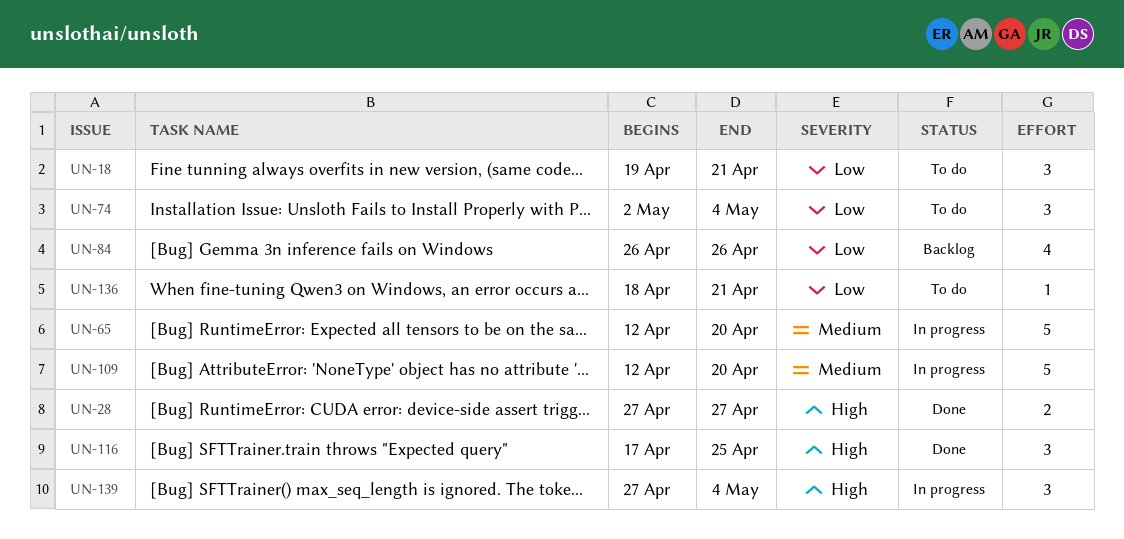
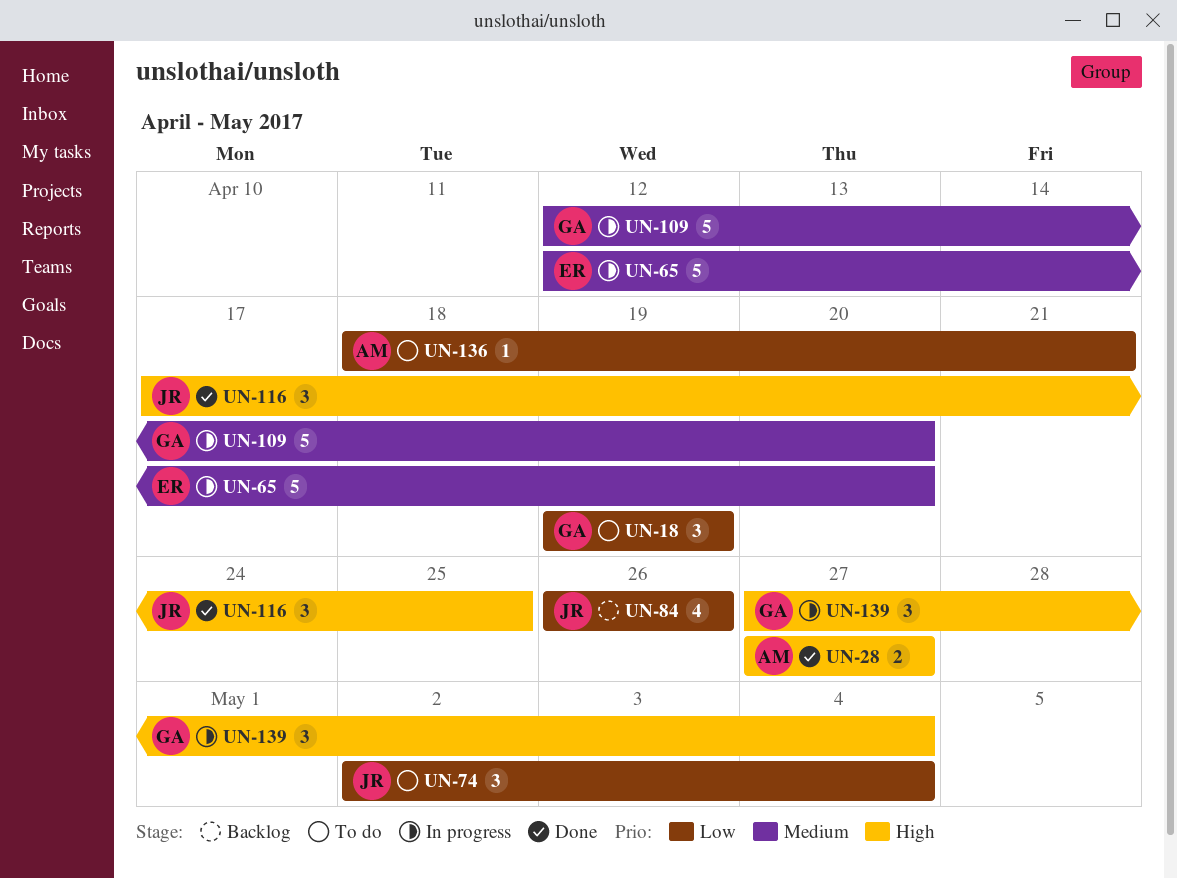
UN-18, due: Apr 21 -> Apr 19

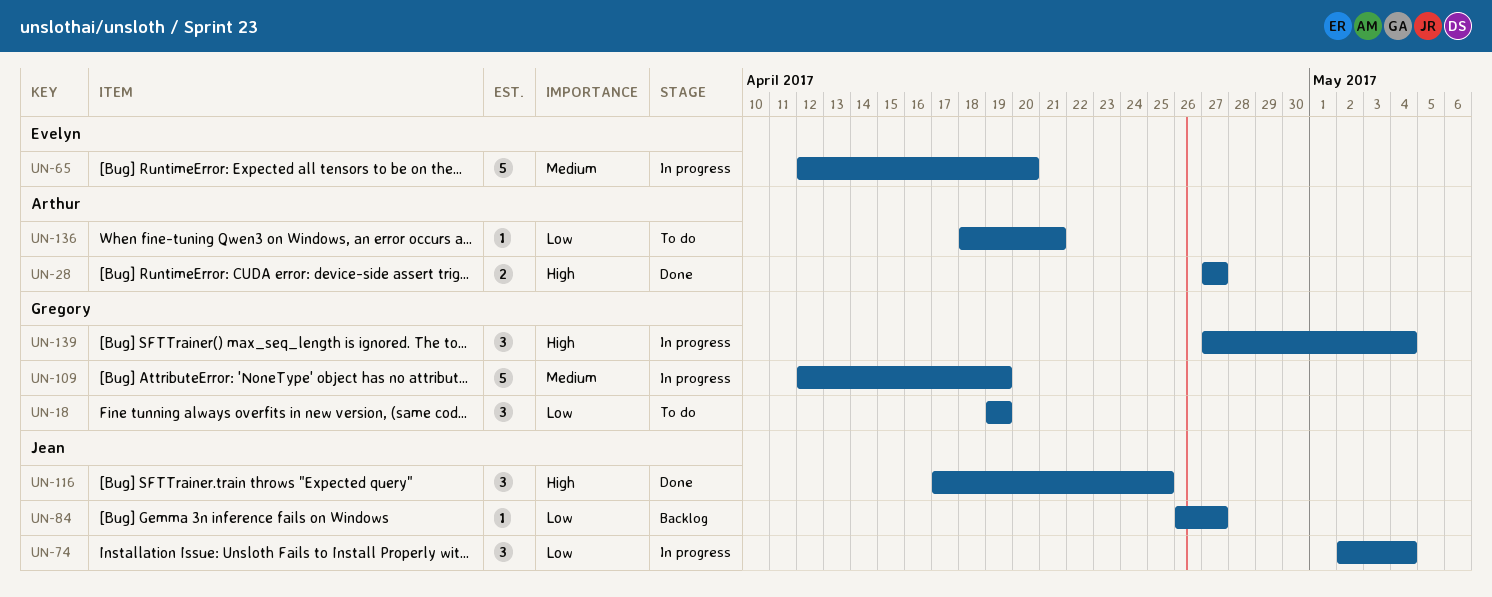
UN-74, status: To do -> In progress
UN-84, estimate: 4 -> 1
UN-84, due: Apr 26 -> Apr 27
UN-109, due: Apr 20 -> Apr 19

